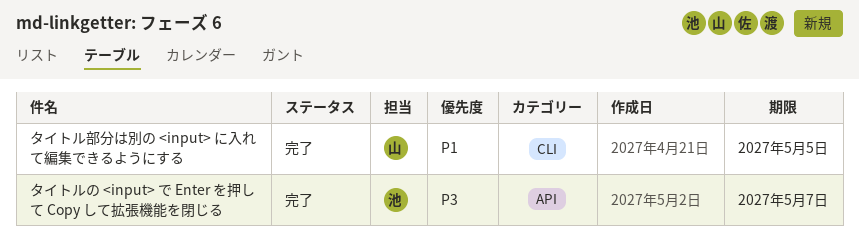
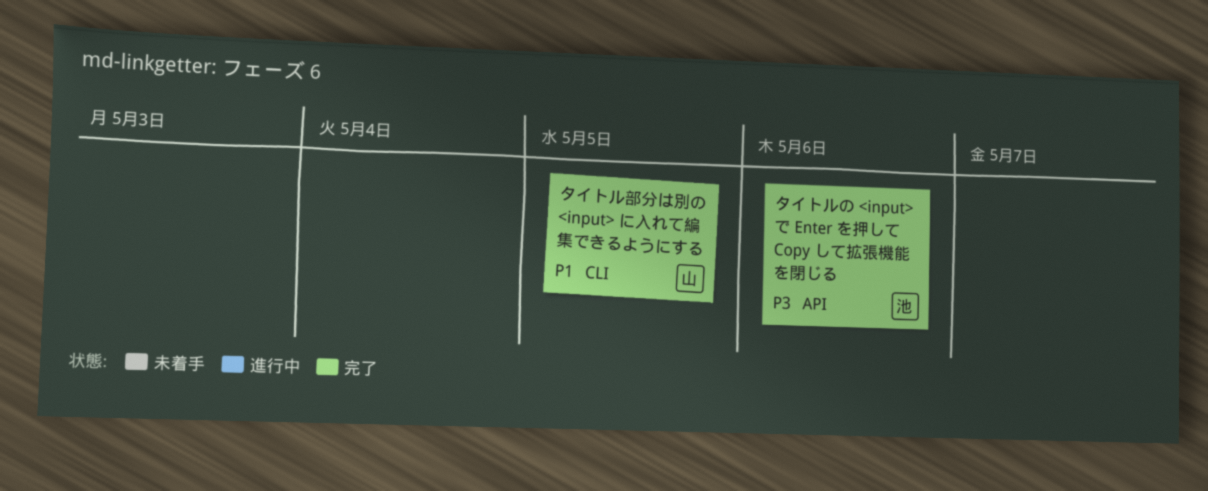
タイトルの <input> で Enter を押して Copy して拡張機能を閉じる, due: May 7 -> May 6

